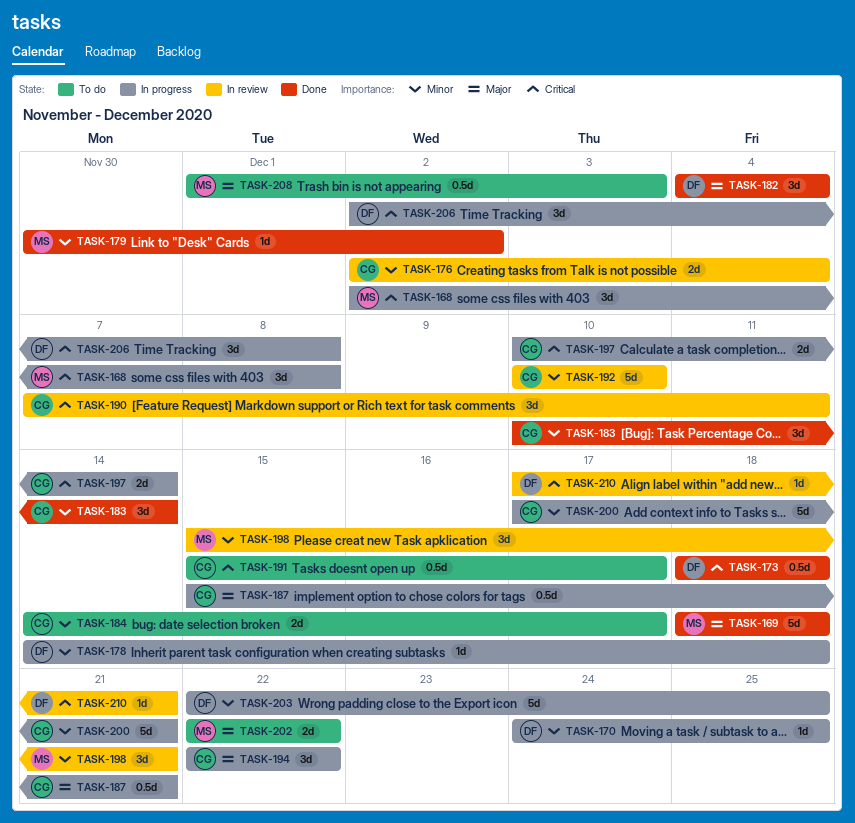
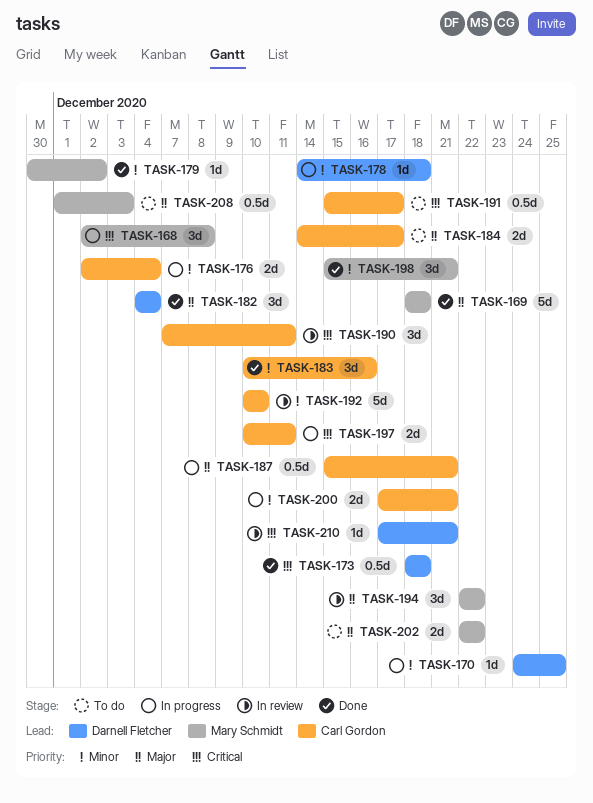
TASK-176, status: In review -> In progress
TASK-183, due: Dec 14 -> Dec 16
TASK-184, priority: Minor -> Major
TASK-194, status: In progress -> In review
TASK-194, owner: Carl Gordon -> Mary Schmidt
TASK-197, due: Dec 14 -> Dec 11
TASK-198, status: In review -> Done
TASK-200, estimate: 5d -> 2d
TASK-203: present -> none
TASK-206: present -> none

